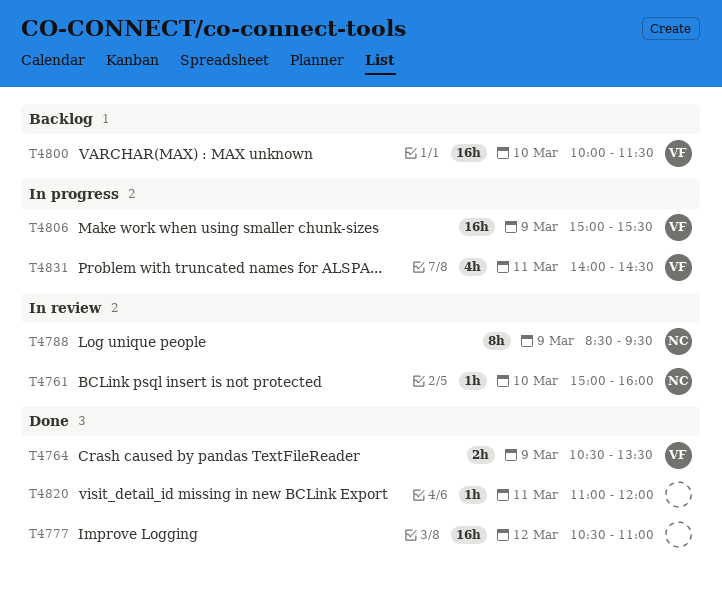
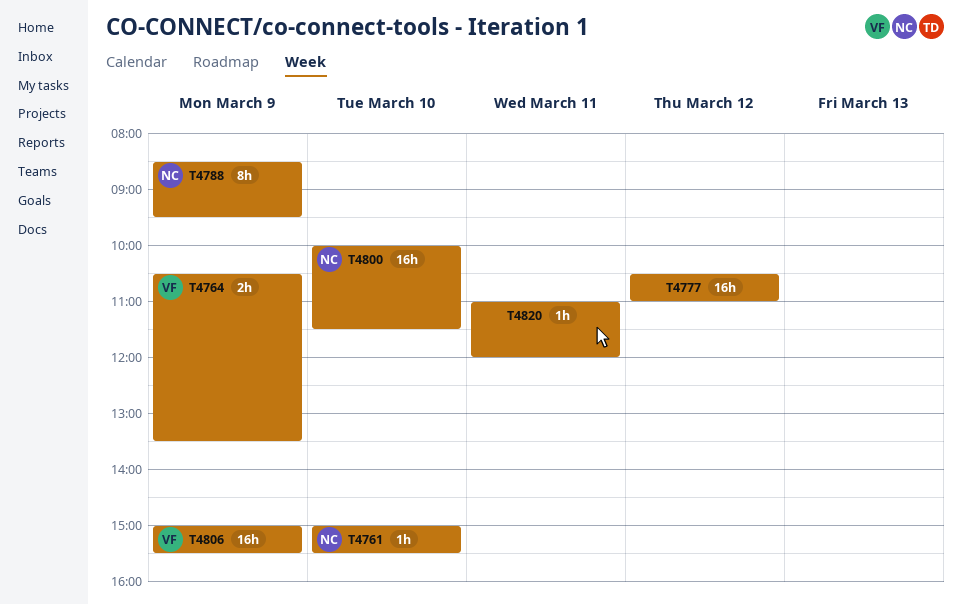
T4761, ends: 16:00 -> 15:30
T4800, owner: VF -> NC
T4831: present -> none

